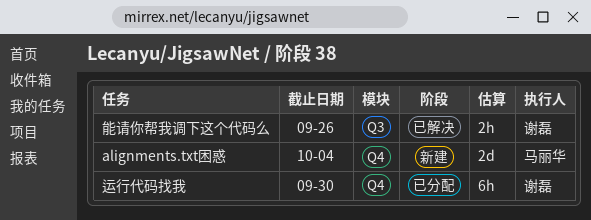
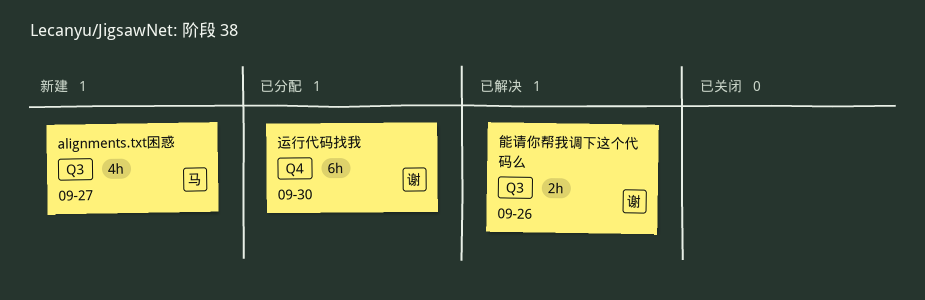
alignments.txt困惑, label: Q4 -> Q3
alignments.txt困惑, estimate: 2d -> 4h
alignments.txt困惑, due: Oct 4 -> Sep 27

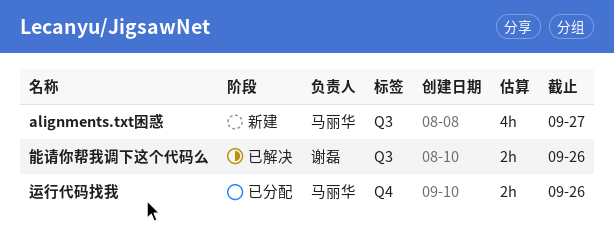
运行代码找我, owner: 谢磊 -> 马丽华
运行代码找我, estimate: 6h -> 2h
运行代码找我, due: Sep 30 -> Sep 26

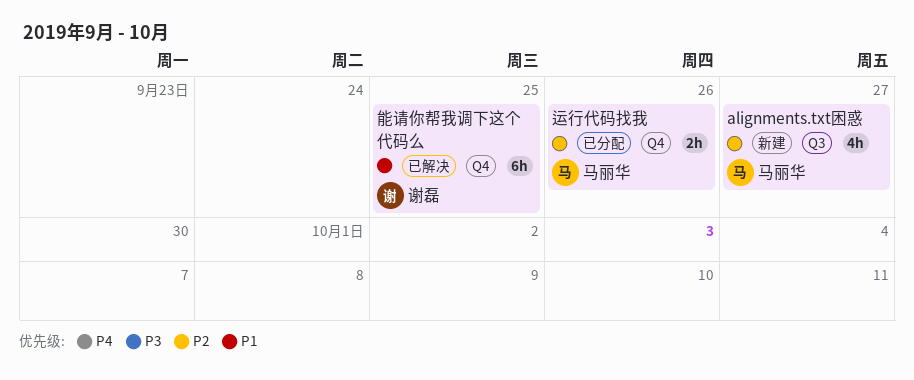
能请你帮我调下这个代码么, label: Q3 -> Q4
能请你帮我调下这个代码么, estimate: 2h -> 6h
能请你帮我调下这个代码么, due: Sep 26 -> Sep 25

